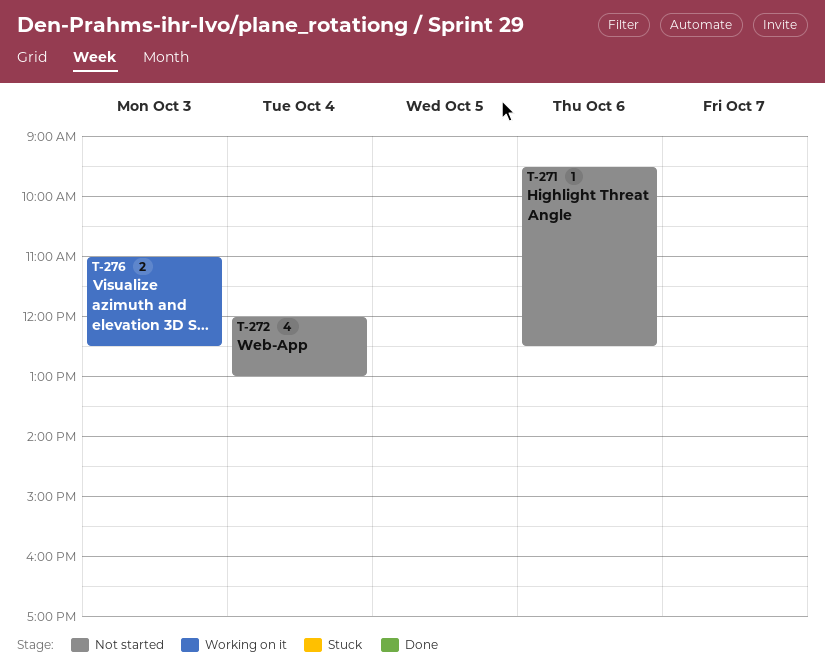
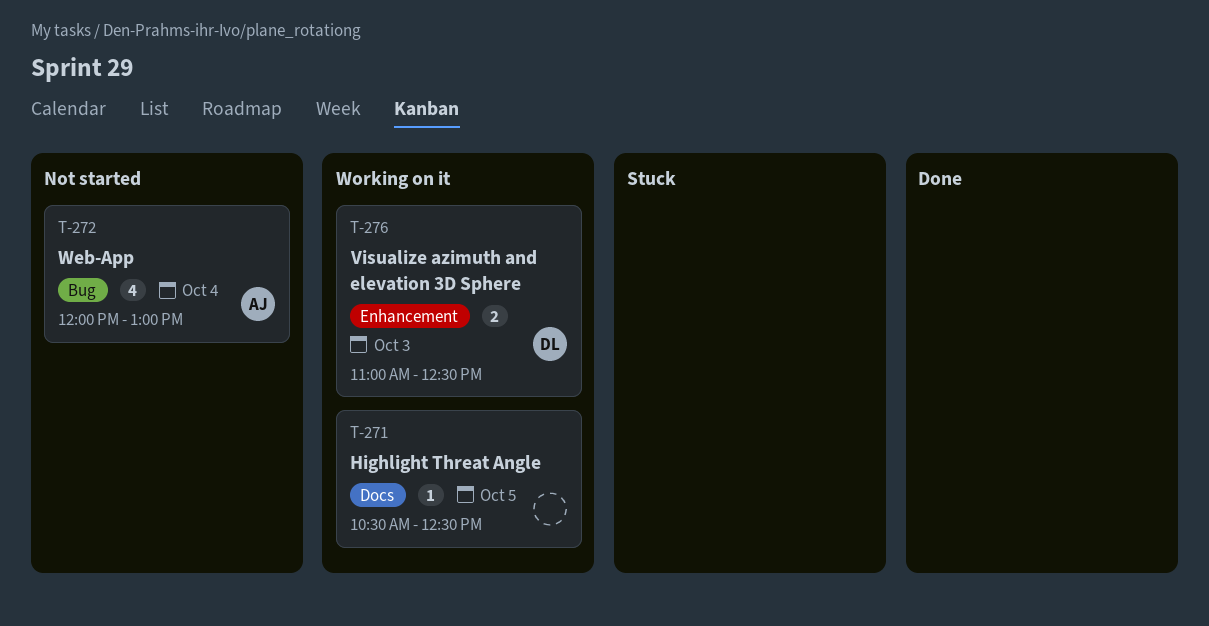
T-271, status: Not started -> Working on it
T-271, day: Oct 6 -> Oct 5
T-271, begins: 09:30 -> 10:30

